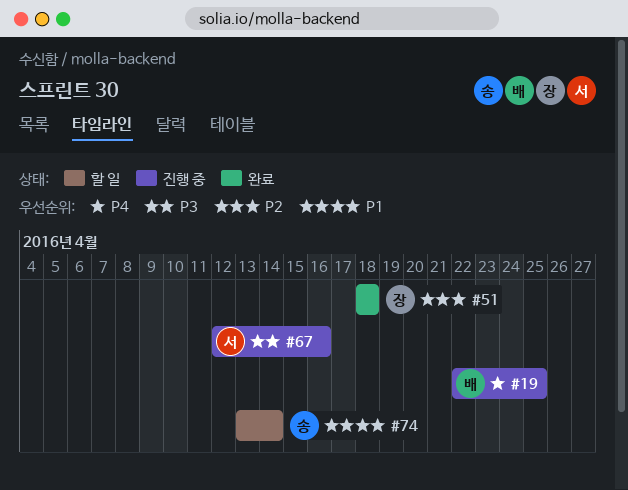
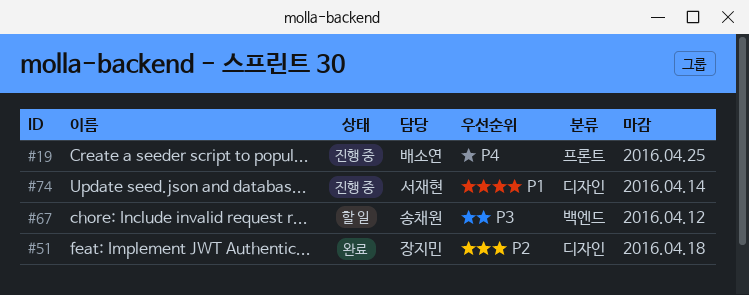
#67, status: 진행 중 -> 할 일
#67, owner: 서재현 -> 송채원
#67, due: Apr 16 -> Apr 12
#74, status: 할 일 -> 진행 중
#74, owner: 송채원 -> 서재현

